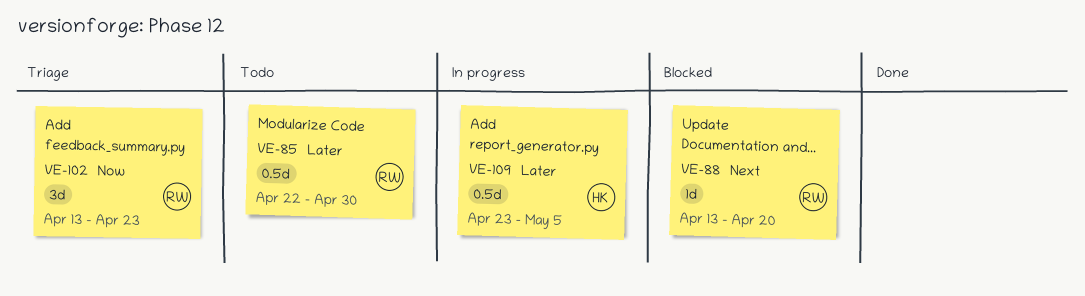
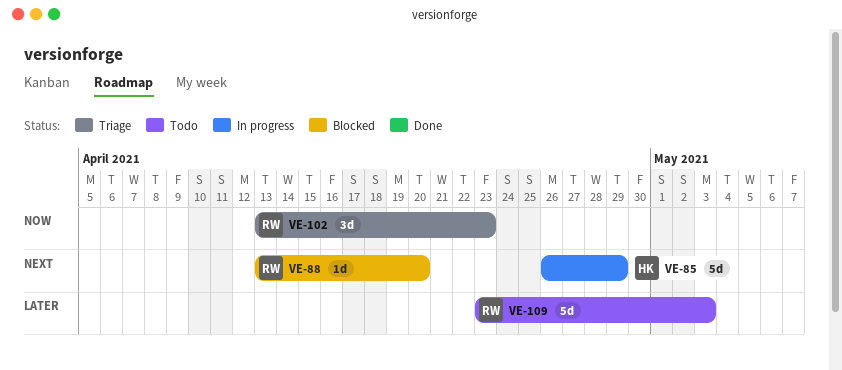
VE-85, status: Todo -> In progress
VE-85, owner: RW -> HK
VE-85, priority: Later -> Next
VE-85, estimate: 0.5d -> 5d
VE-85, start: Apr 22 -> Apr 26
VE-85, due: Apr 30 -> Apr 29
VE-109, status: In progress -> Todo
VE-109, owner: HK -> RW
VE-109, estimate: 0.5d -> 5d
VE-109, due: May 5 -> May 3

